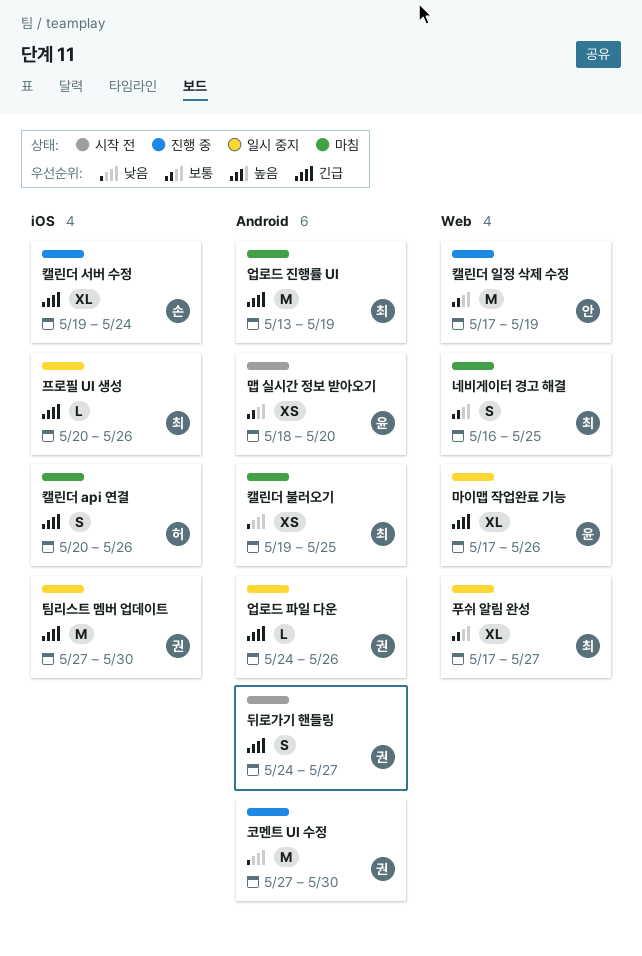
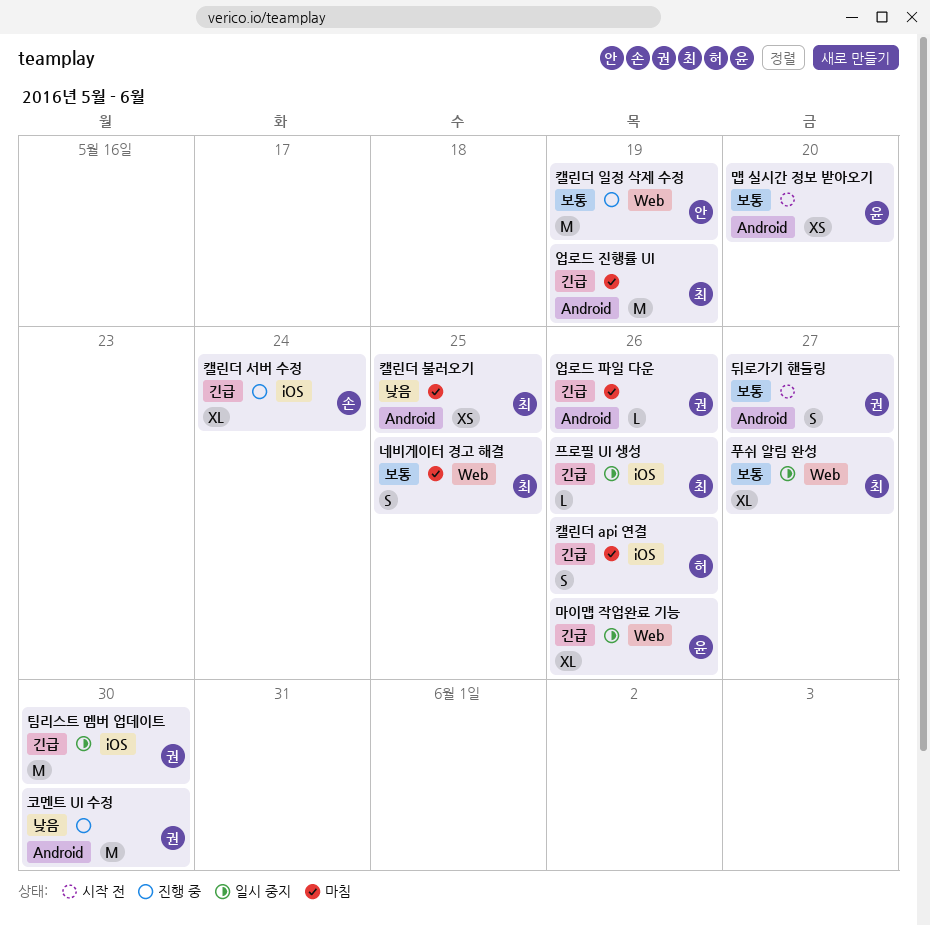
뒤로가기 핸들링, priority: 긴급 -> 보통
업로드 파일 다운, status: 일시 중지 -> 마침

